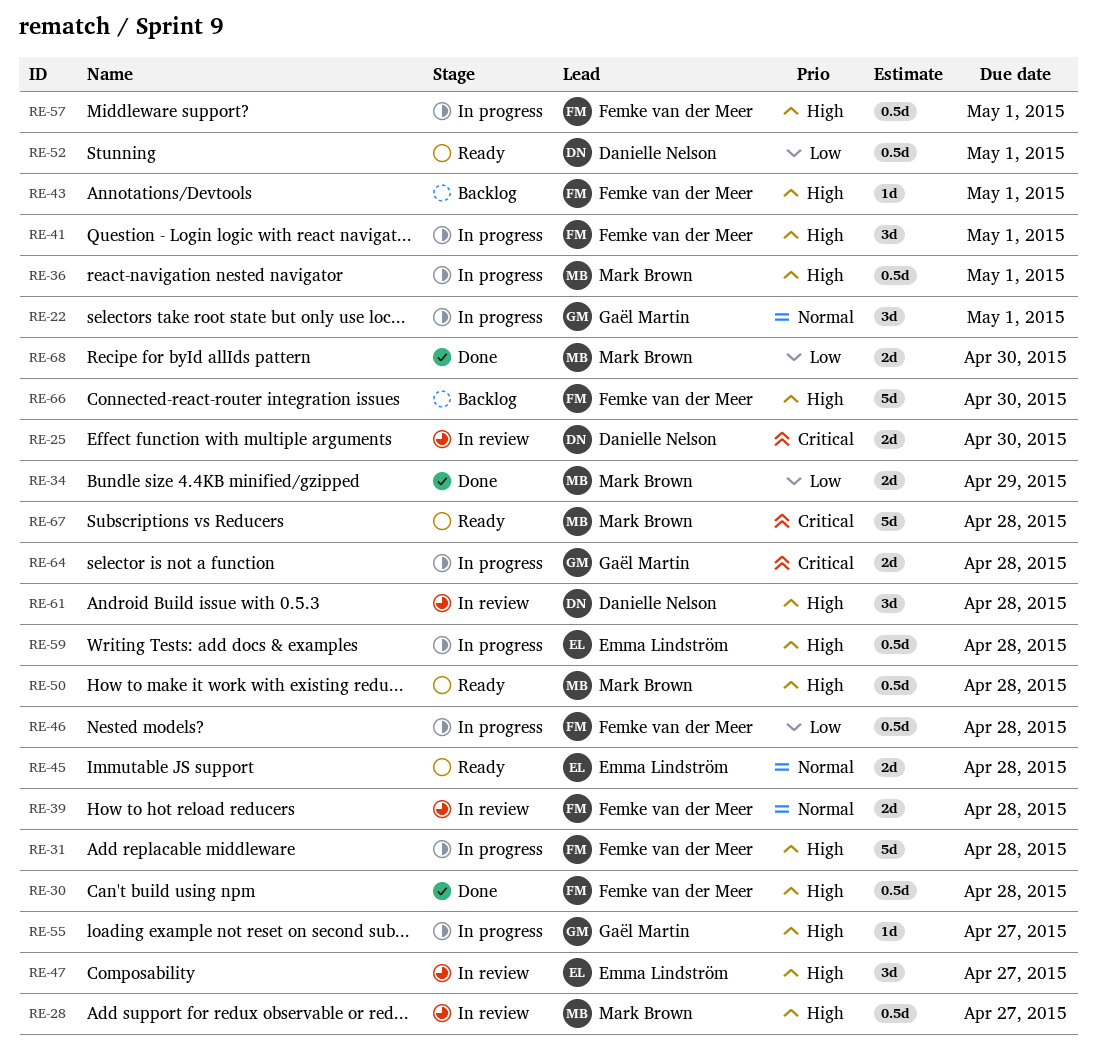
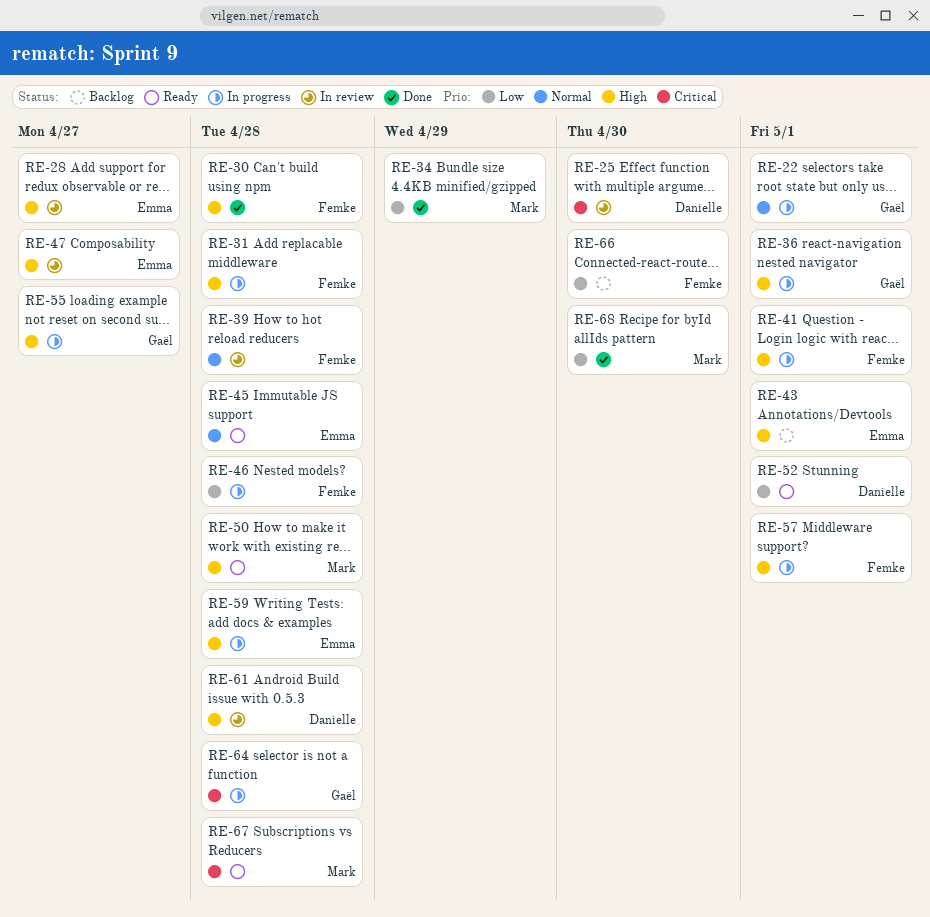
RE-28, owner: Mark Brown -> Emma Lindström
RE-36, owner: Mark Brown -> Gaël Martin
RE-43, owner: Femke van der Meer -> Emma Lindström
RE-66, priority: High -> Low

